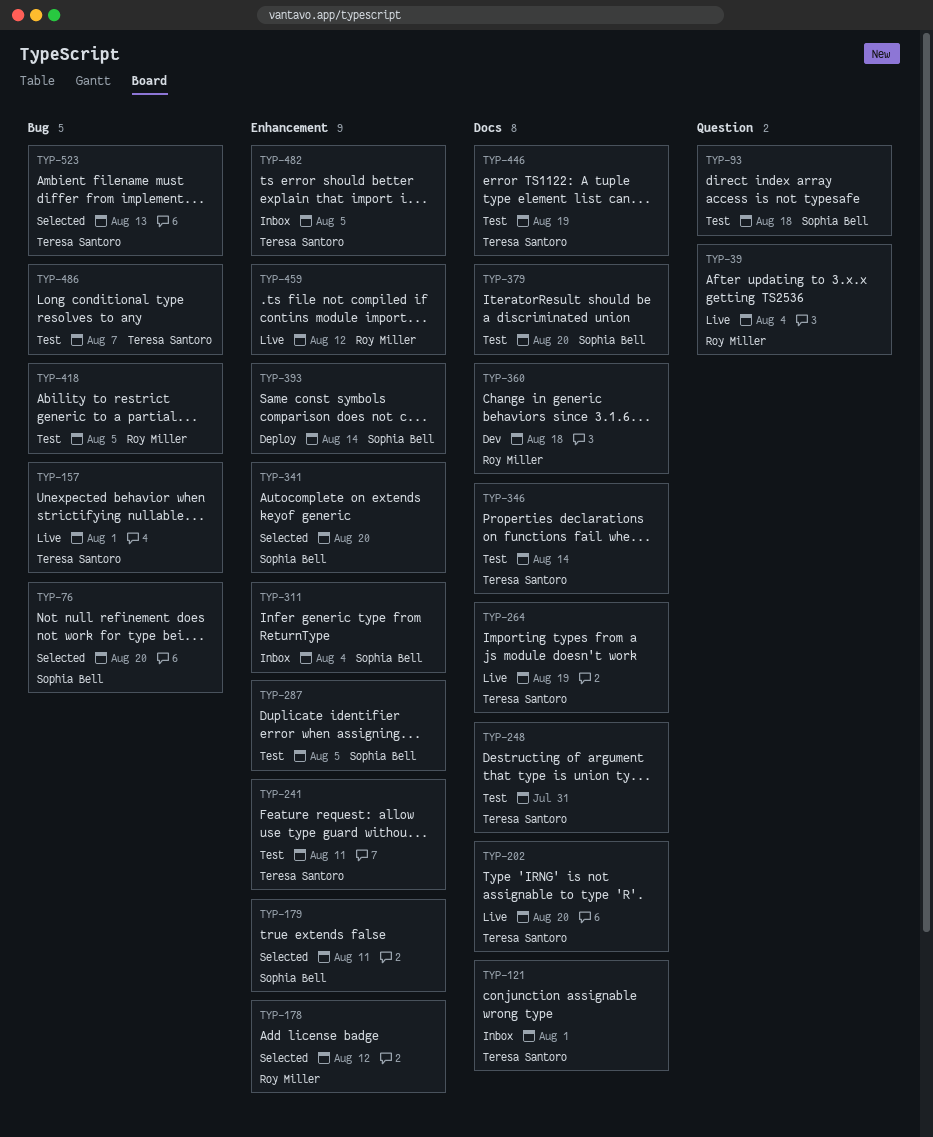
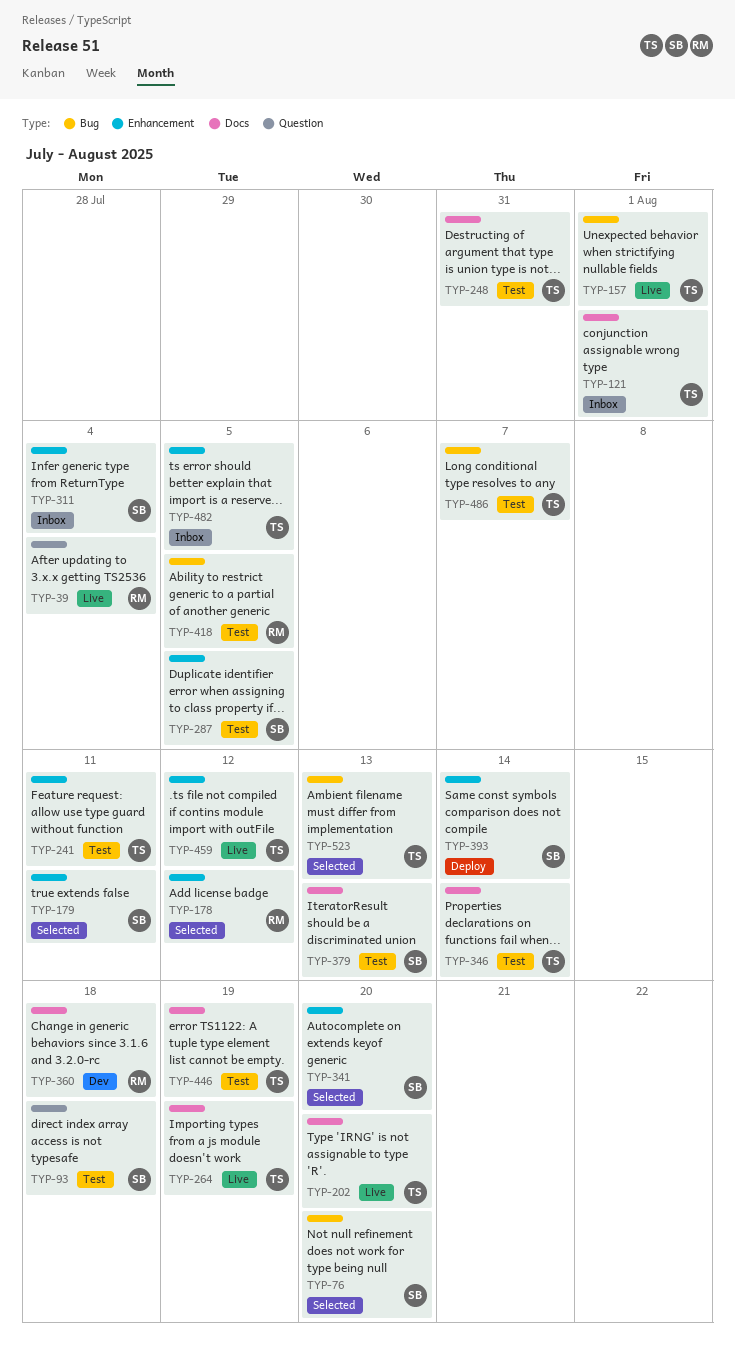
TYP-379, due: Aug 20 -> Aug 13
TYP-459, owner: Roy Miller -> Teresa Santoro

